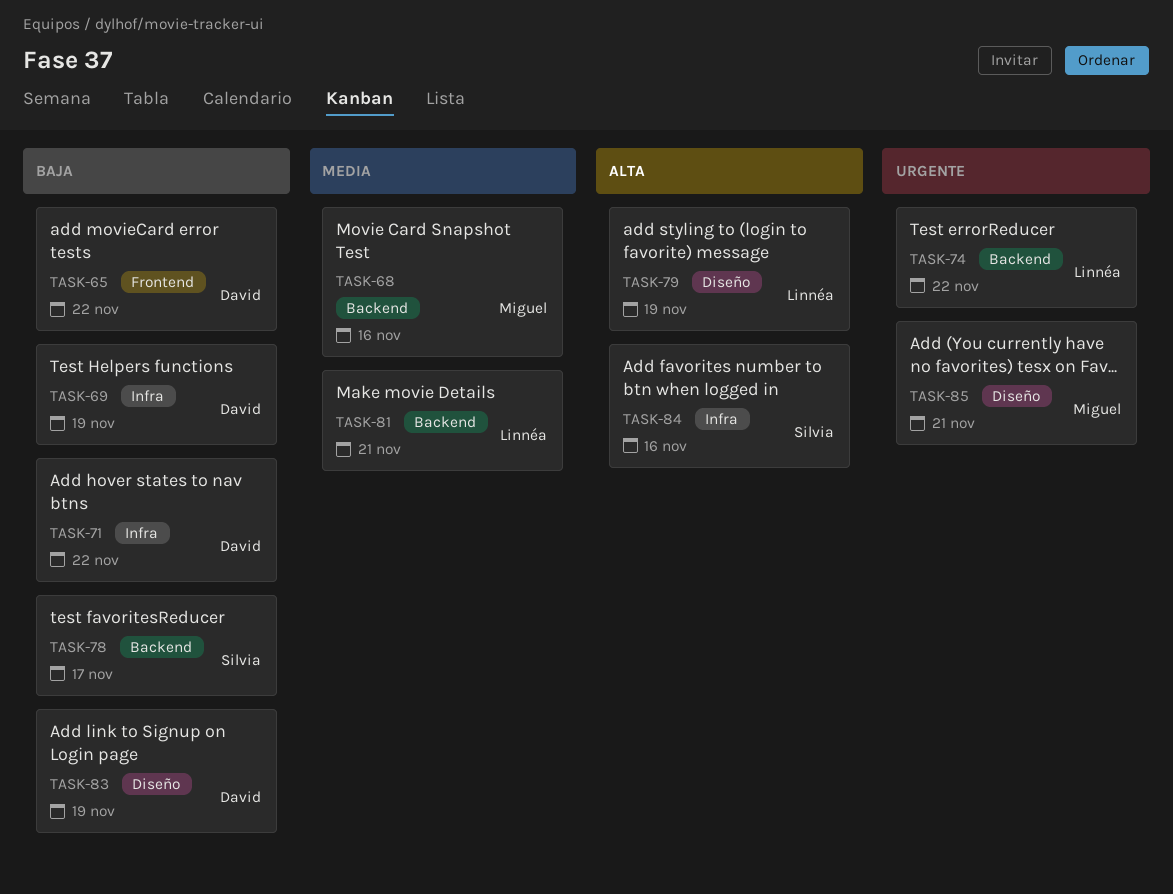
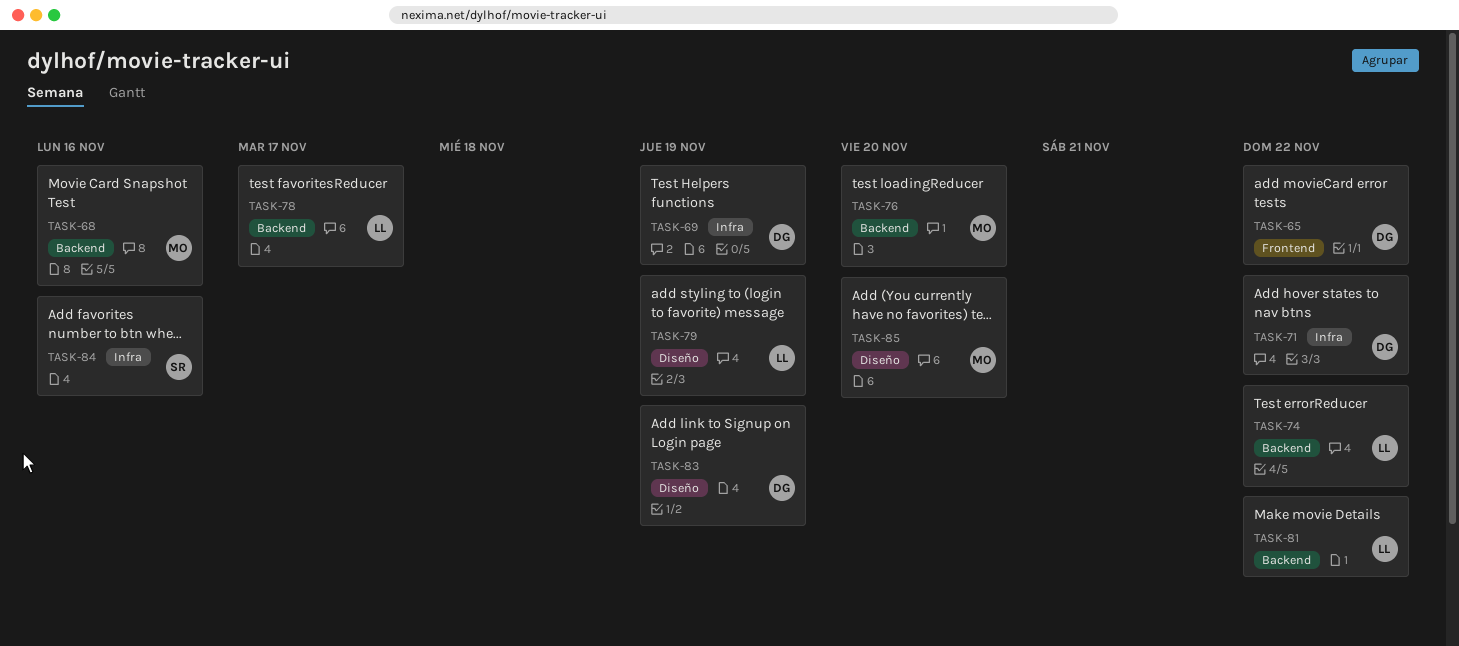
TASK-76: none -> present
TASK-78, owner: Silvia -> Linnéa
TASK-81, due: Nov 21 -> Nov 22
TASK-85, due: Nov 21 -> Nov 20

